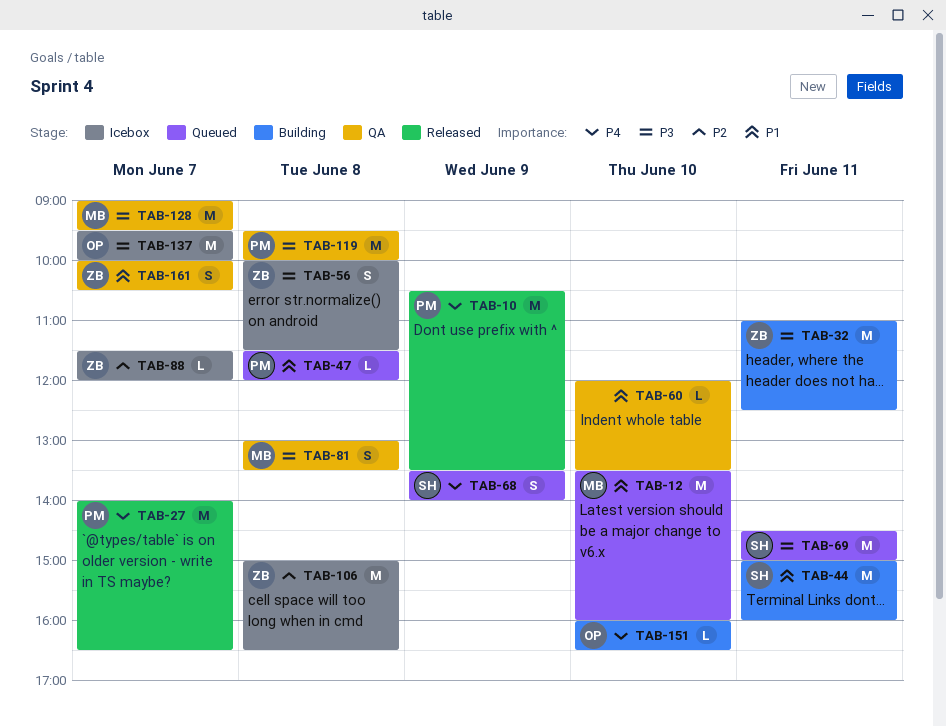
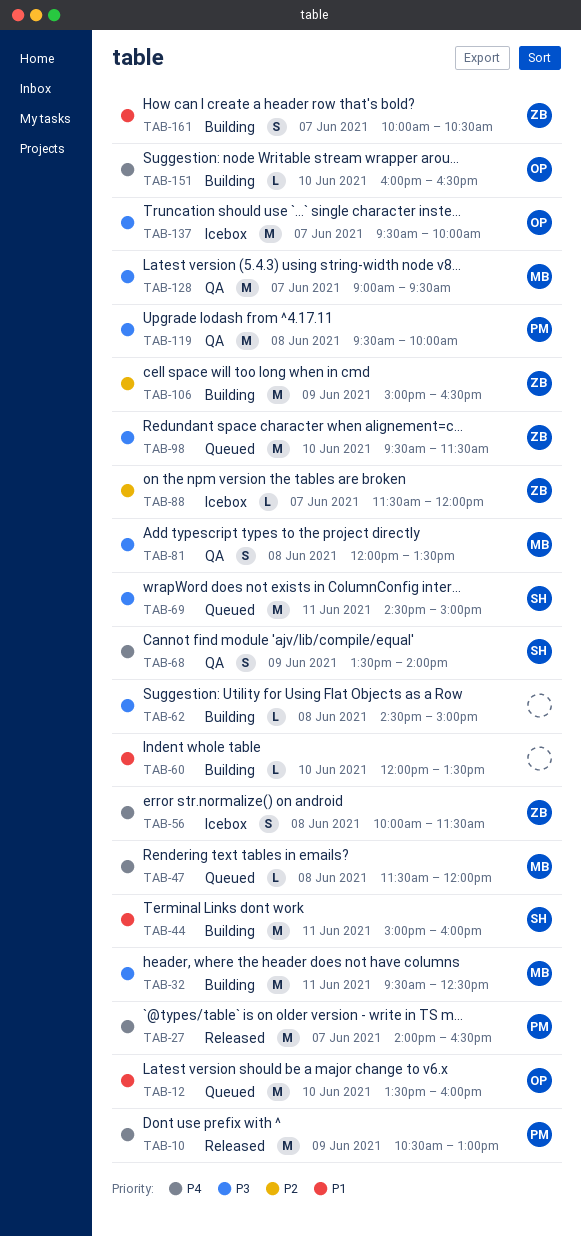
TAB-10, ends: 13:30 -> 13:00
TAB-12, owner: MB -> OP
TAB-32, owner: ZB -> MB
TAB-32, begins: 11:00 -> 09:30
TAB-47, owner: PM -> MB
TAB-47, priority: P1 -> P4
TAB-56, priority: P3 -> P4
TAB-60, status: QA -> Building
TAB-62: none -> present
TAB-68, status: Queued -> QA
TAB-81, begins: 13:00 -> 12:00
TAB-98: none -> present
TAB-106, status: Icebox -> Building
TAB-106, day: Jun 8 -> Jun 9
TAB-161, status: QA -> Building

